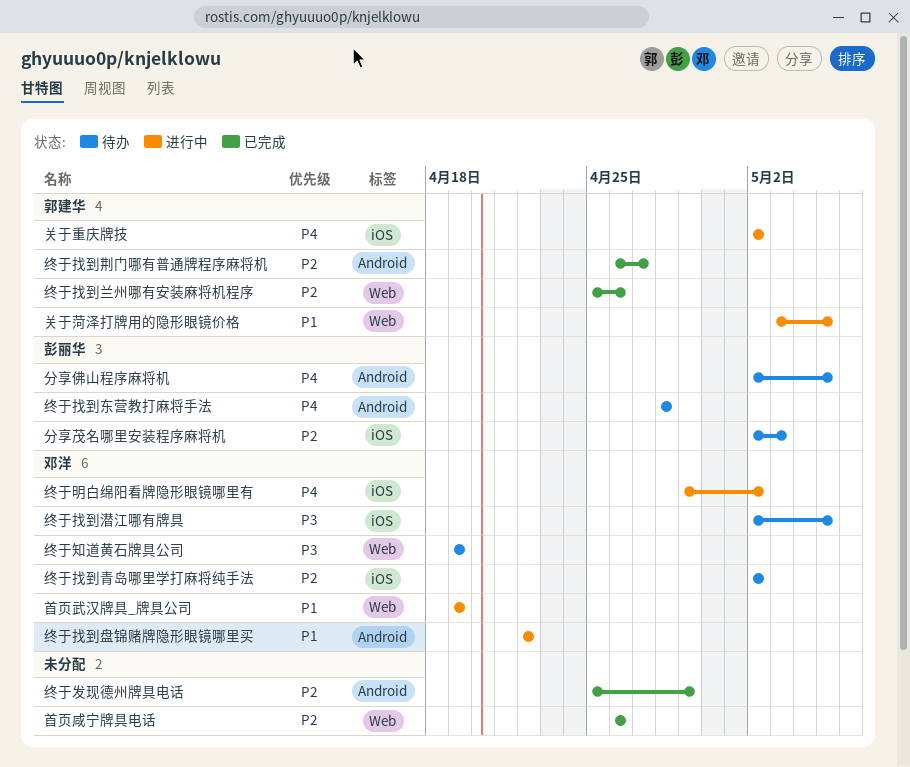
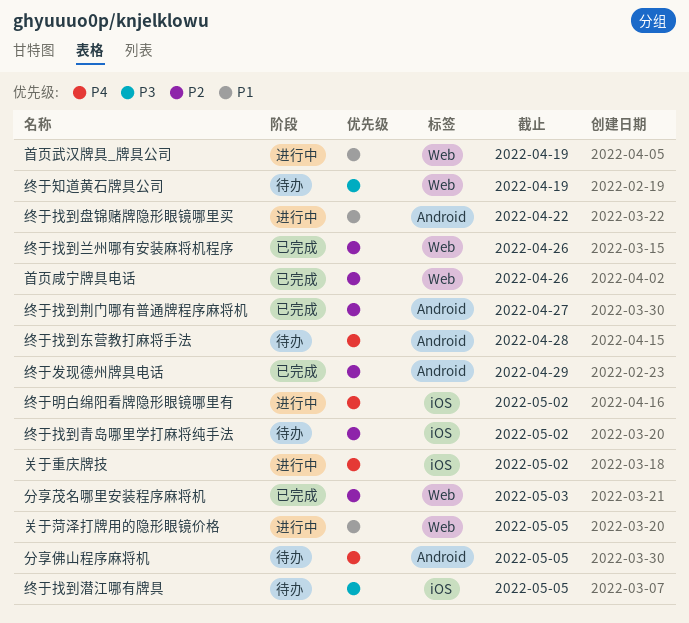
分享茂名哪里安装程序麻将机, status: 待办 -> 已完成
分享茂名哪里安装程序麻将机, label: iOS -> Web

